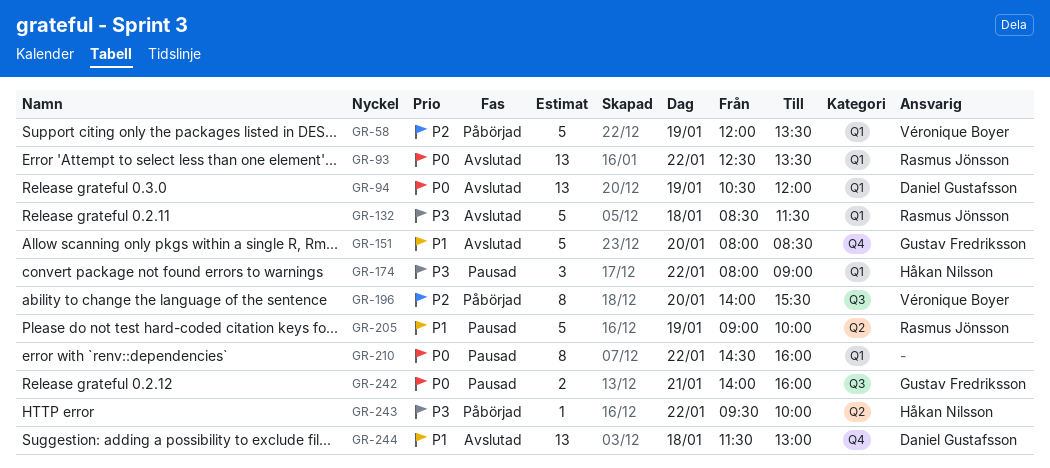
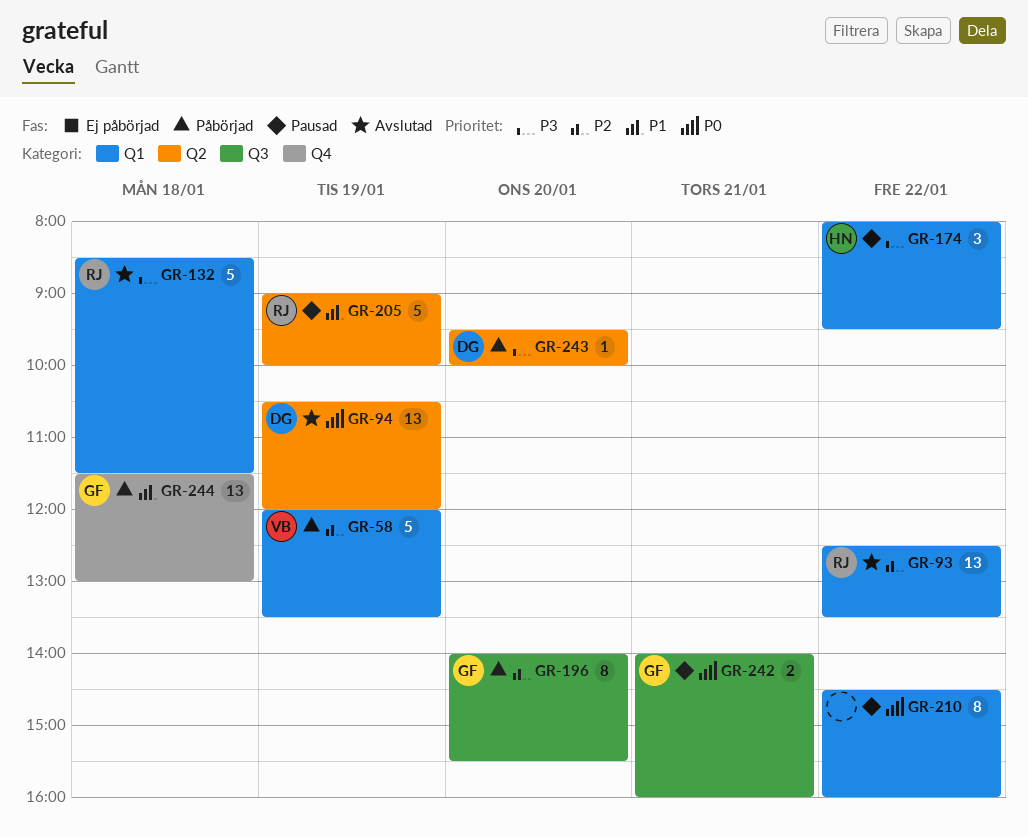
GR-93, priority: P0 -> P2
GR-94, label: Q1 -> Q2
GR-151: present -> none
GR-174, ends: 09:00 -> 09:30
GR-196, owner: Véronique Boyer -> Gustav Fredriksson
GR-243, owner: Håkan Nilsson -> Daniel Gustafsson
GR-243, day: Jan 22 -> Jan 20
GR-244, status: Avslutad -> Påbörjad
GR-244, owner: Daniel Gustafsson -> Gustav Fredriksson

